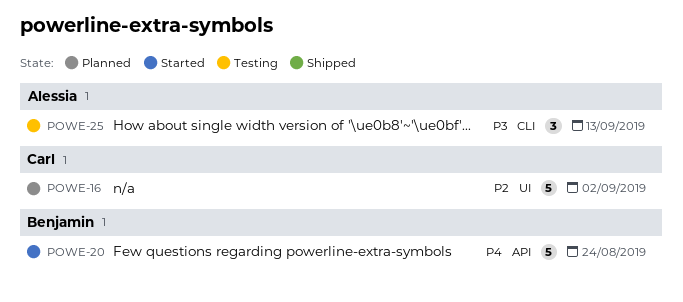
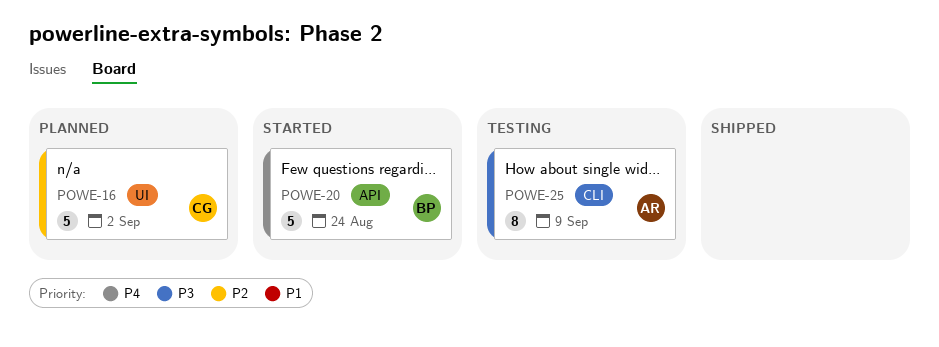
POWE-25, estimate: 3 -> 8
POWE-25, due: Sep 13 -> Sep 9

